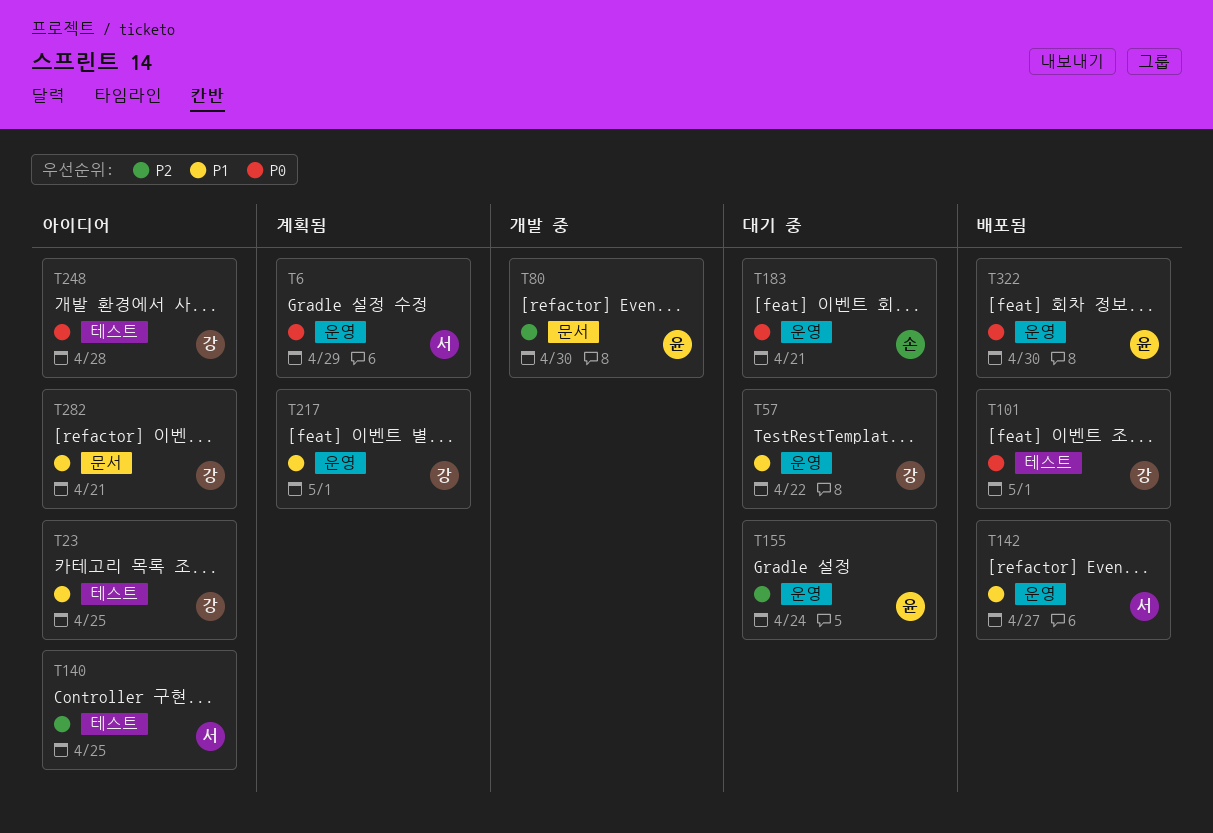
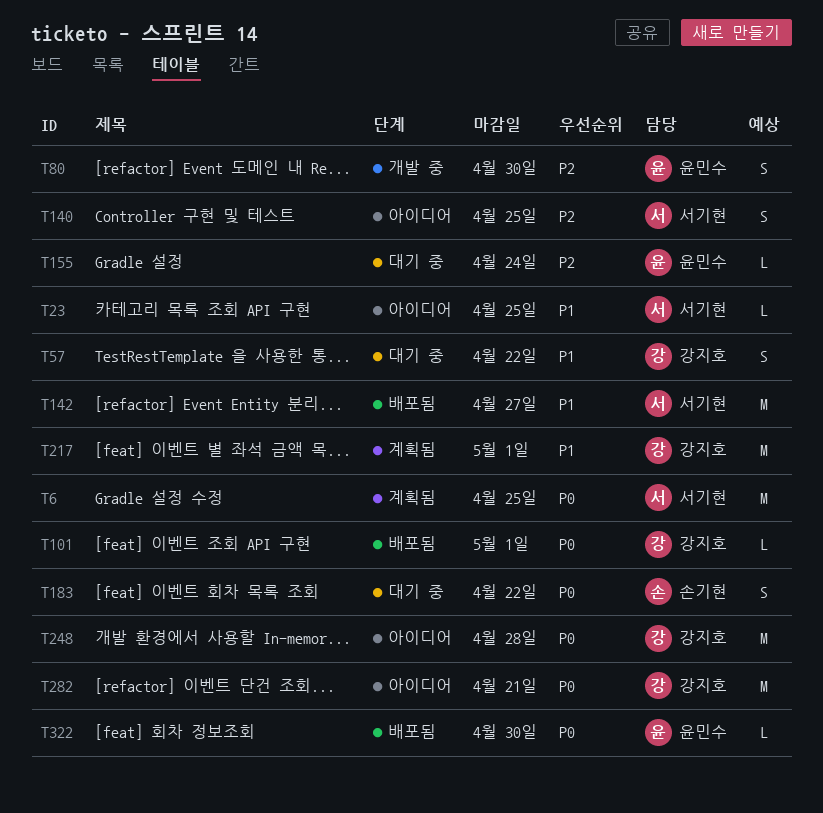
T6, due: Apr 29 -> Apr 25
T23, owner: 강지호 -> 서기현
T183, due: Apr 21 -> Apr 22
T282, priority: P1 -> P0

